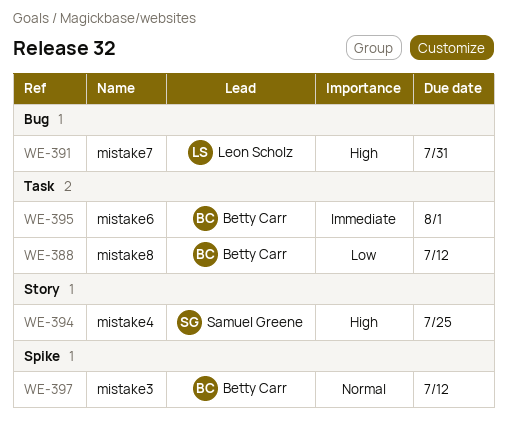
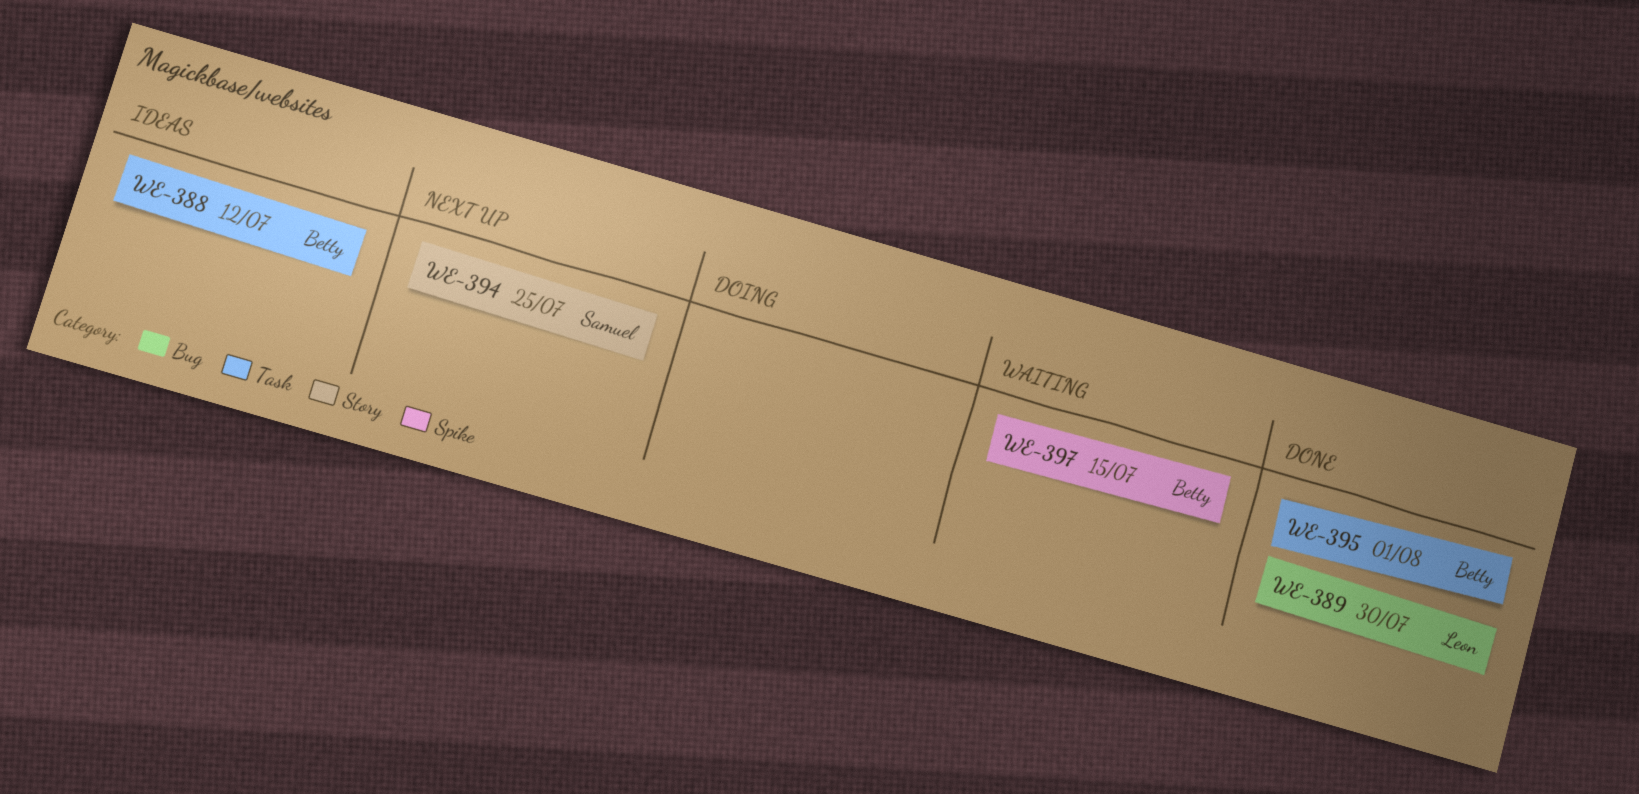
WE-389: none -> present
WE-391: present -> none
WE-397, due: Jul 12 -> Jul 15

